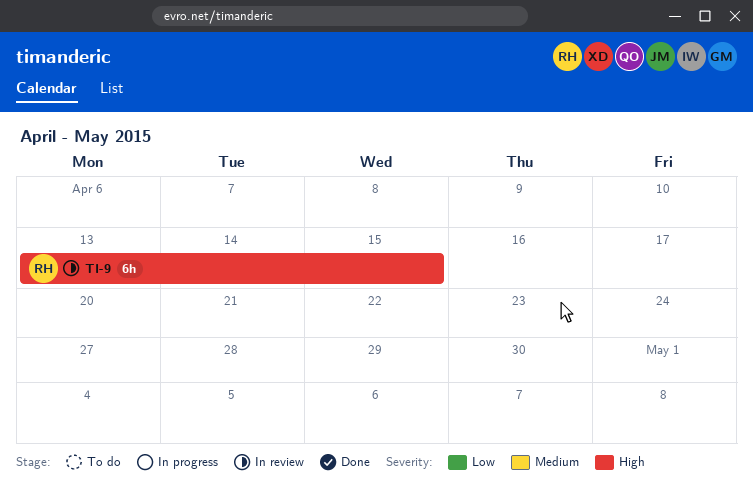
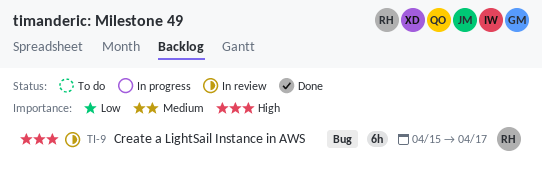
TI-9, start: Apr 13 -> Apr 15
TI-9, due: Apr 15 -> Apr 17

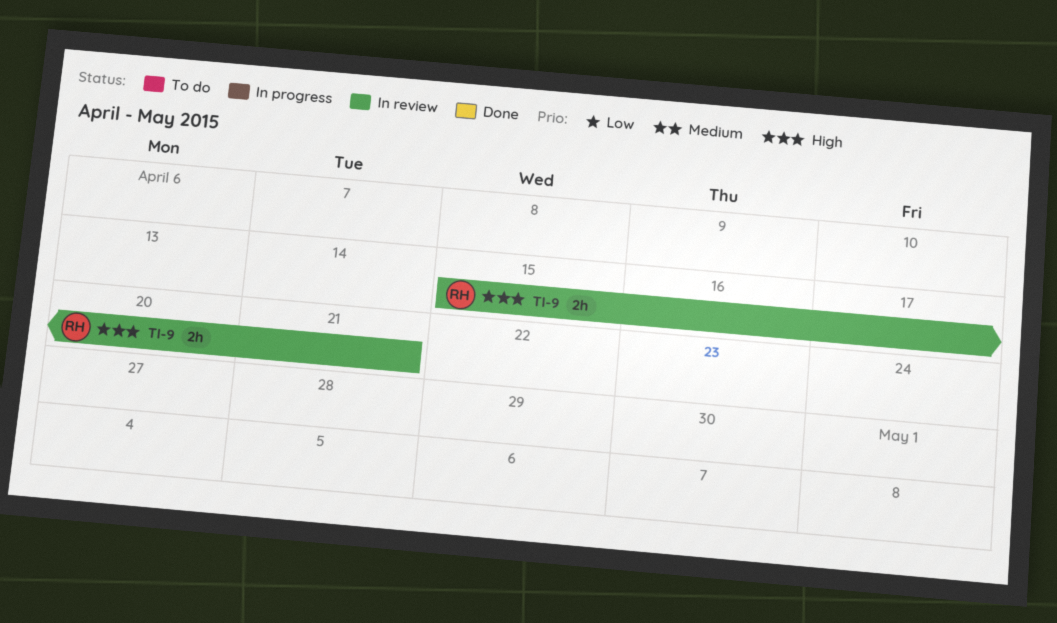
TI-9, estimate: 6h -> 2h
TI-9, due: Apr 17 -> Apr 21

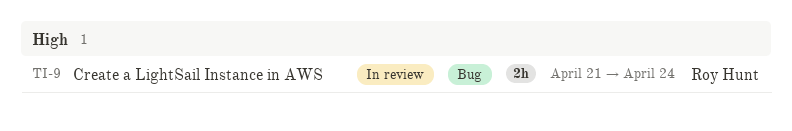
TI-9, start: Apr 15 -> Apr 21
TI-9, due: Apr 21 -> Apr 24

